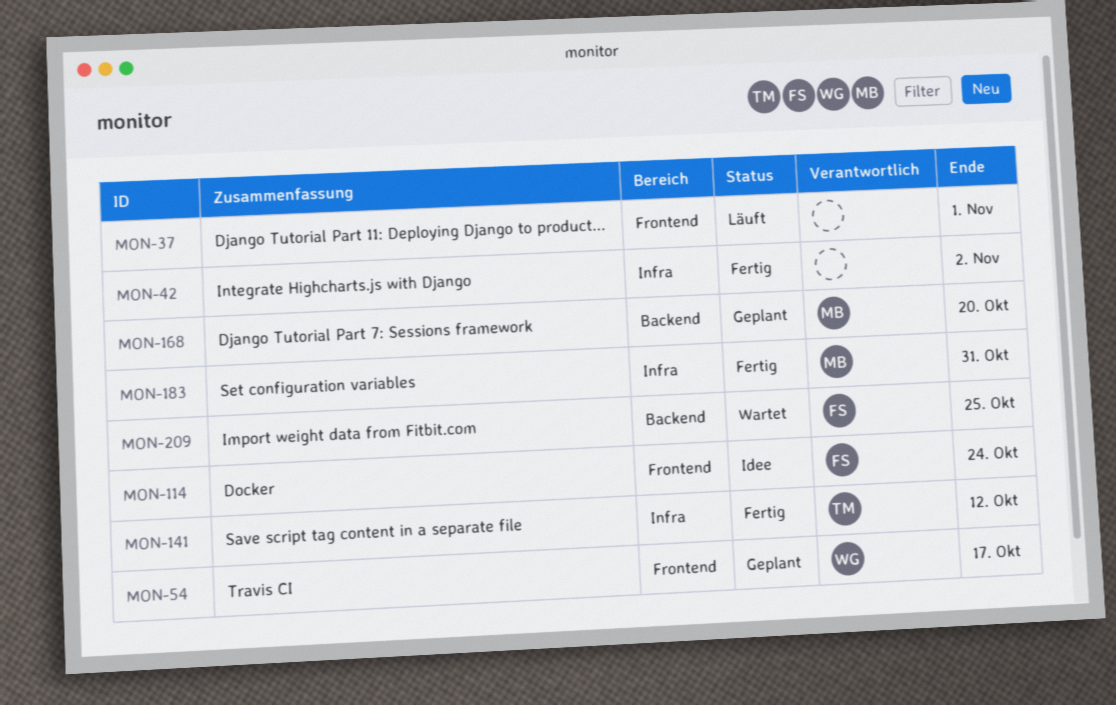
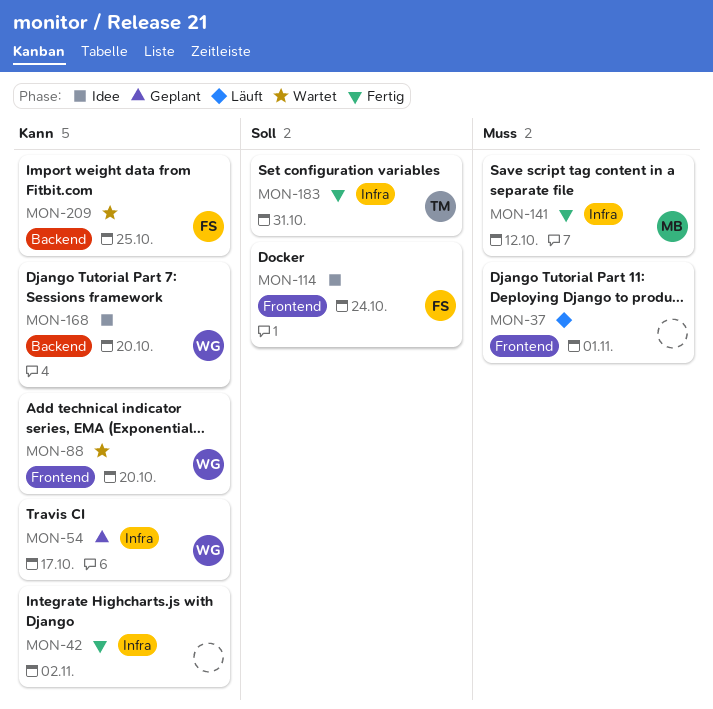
MON-54, label: Frontend -> Infra
MON-88: none -> present
MON-141, owner: TM -> MB
MON-168, status: Geplant -> Idee
MON-168, owner: MB -> WG
MON-183, owner: MB -> TM

